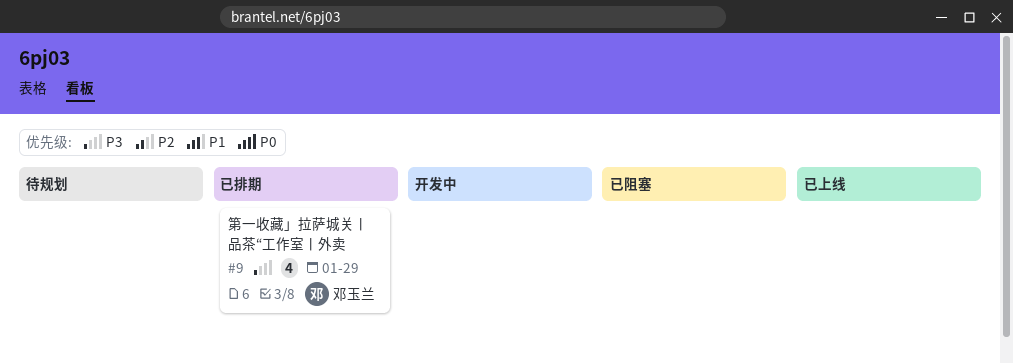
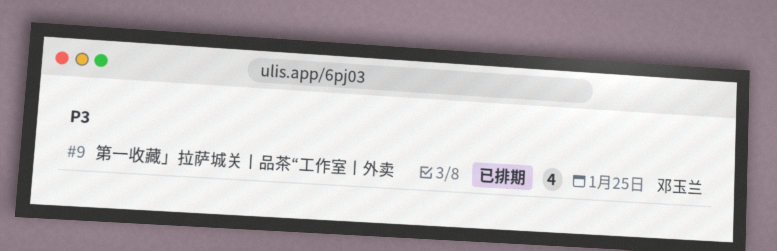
#9, due: Jan 29 -> Jan 25

